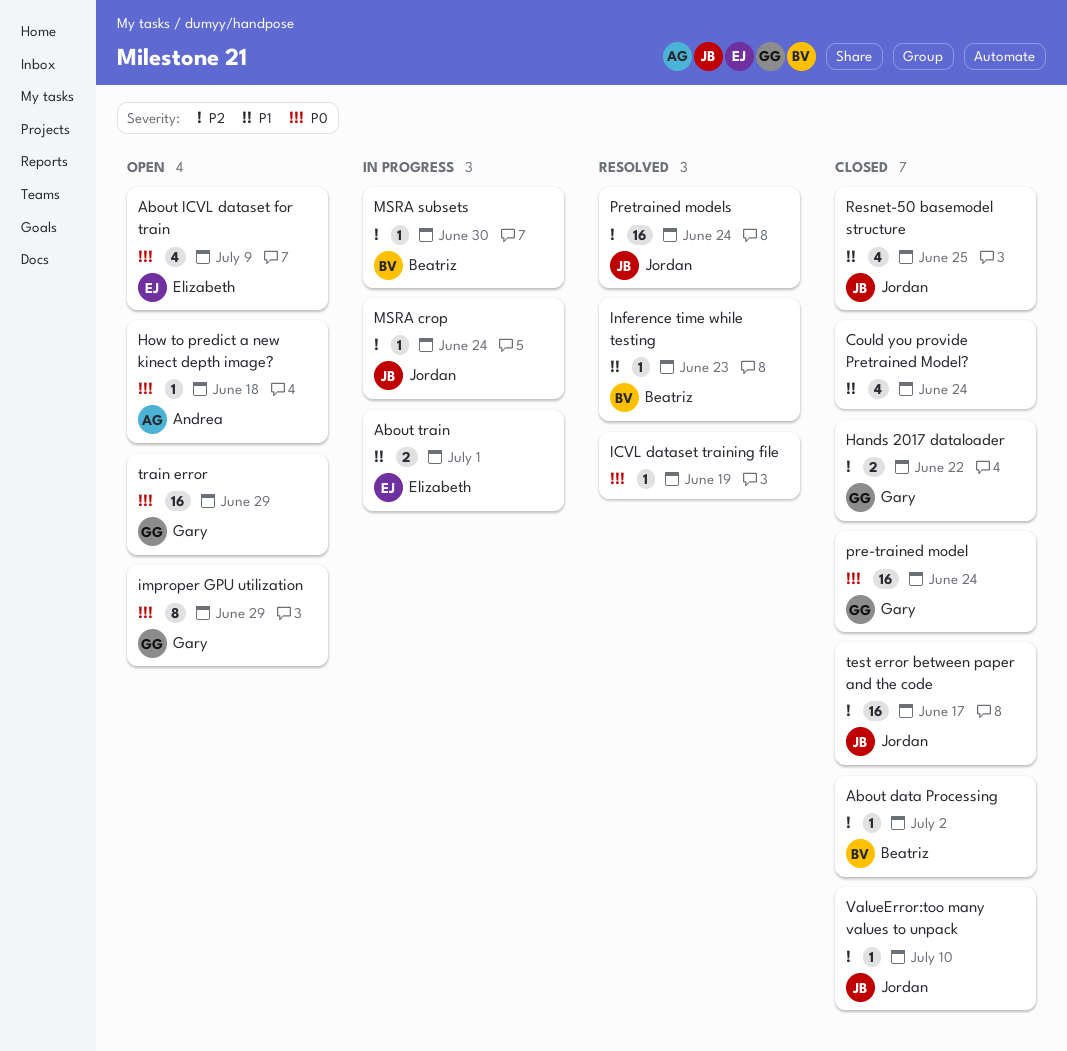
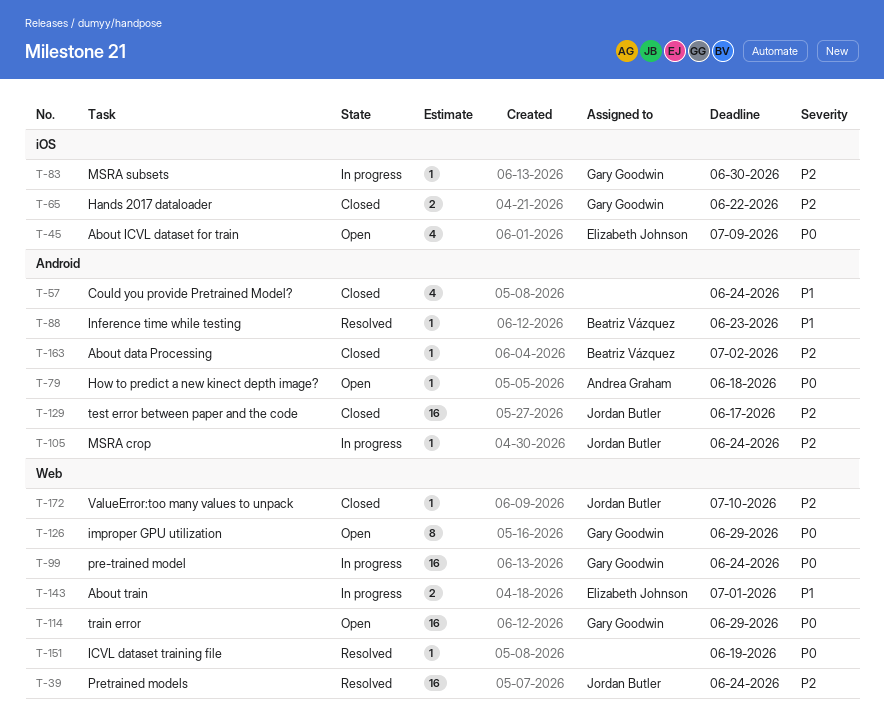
MSRA subsets, owner: Beatriz Vázquez -> Gary Goodwin
pre-trained model, status: Closed -> In progress
Resnet-50 basemodel structure: present -> none

